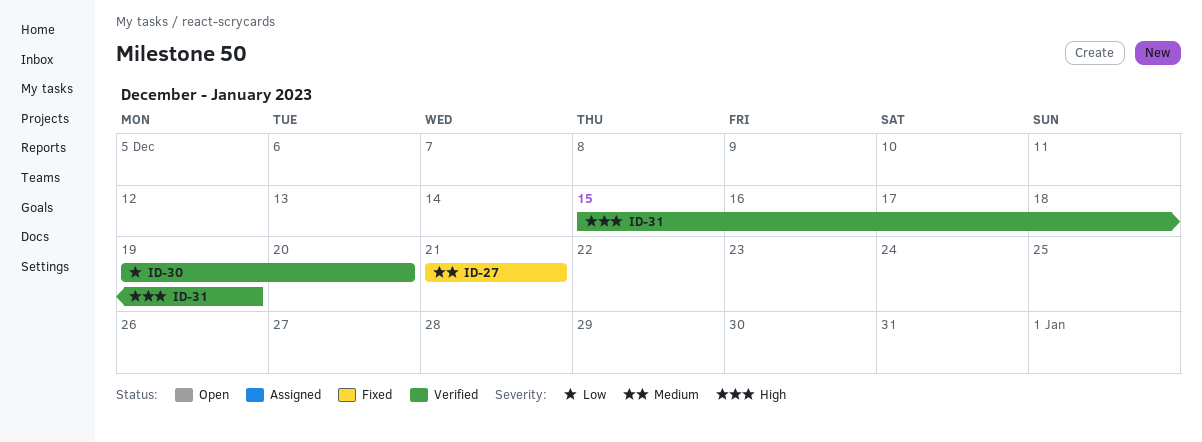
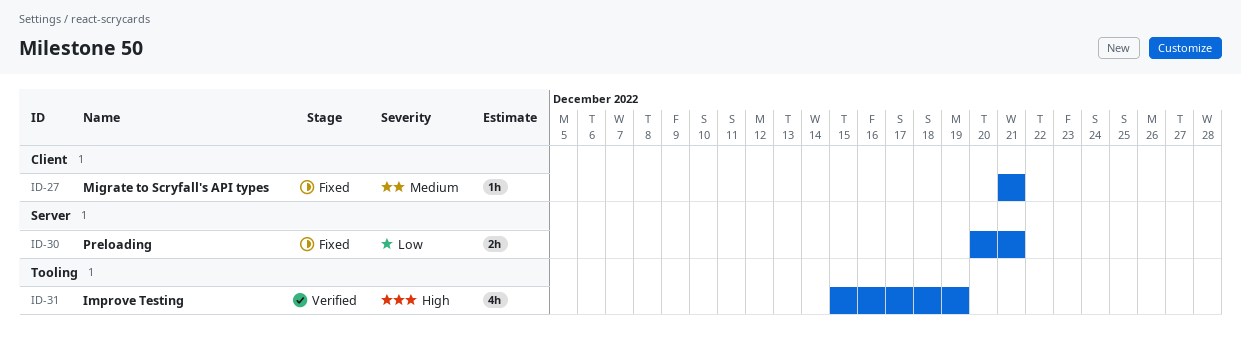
ID-30, status: Verified -> Fixed
ID-30, start: Dec 19 -> Dec 20
ID-30, due: Dec 20 -> Dec 21

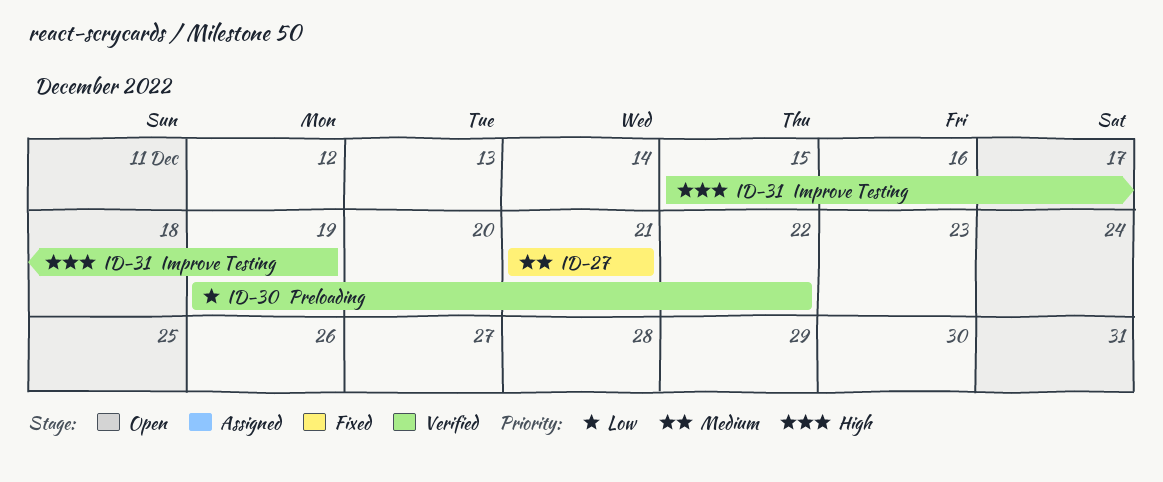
ID-30, status: Fixed -> Verified
ID-30, start: Dec 20 -> Dec 19
ID-30, due: Dec 21 -> Dec 22

